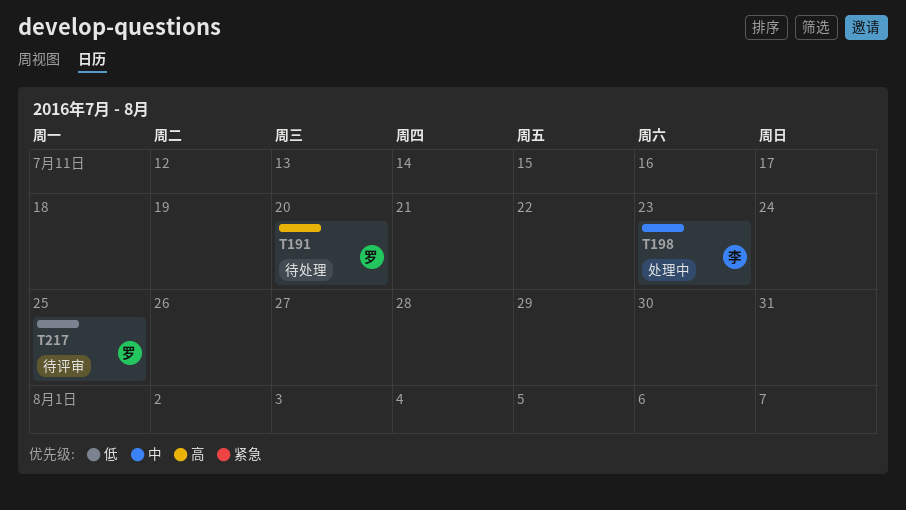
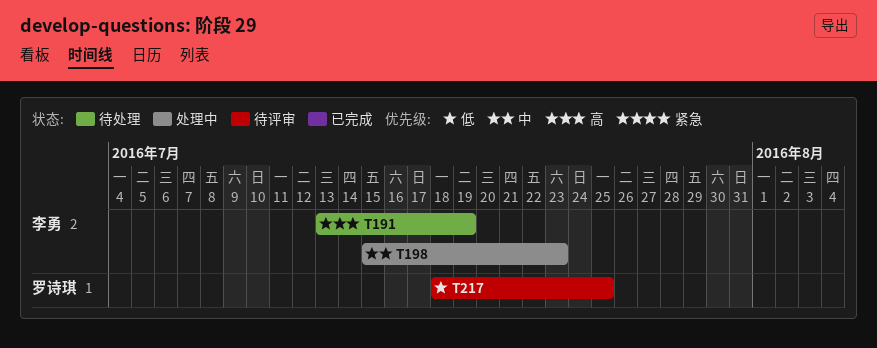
T191, owner: 罗诗琪 -> 李勇
T191, due: Jul 20 -> Jul 19

